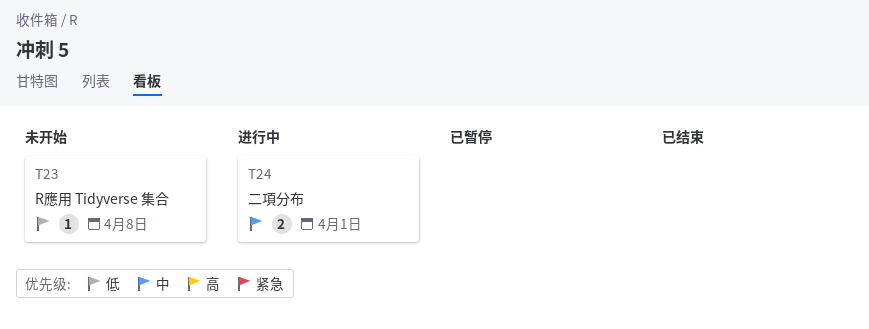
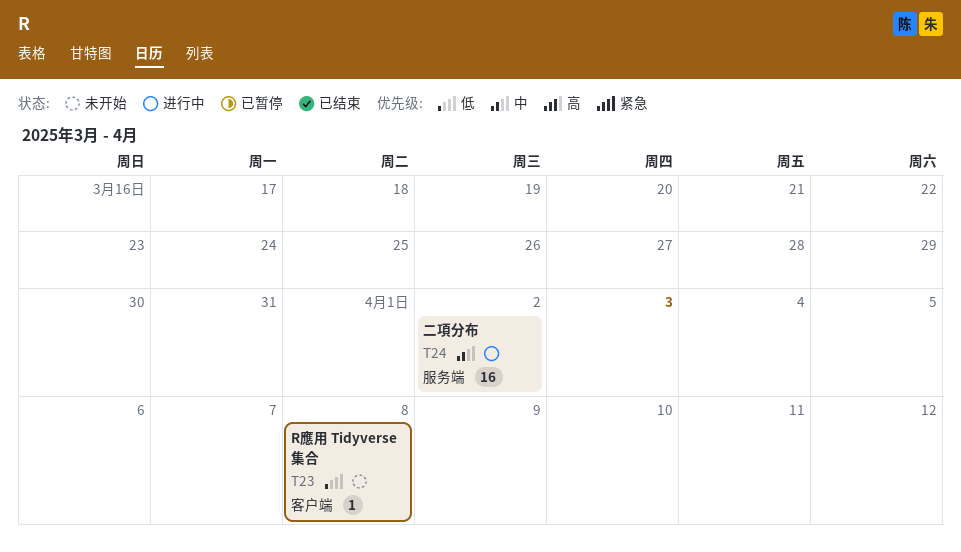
T24, estimate: 2 -> 16
T24, due: Apr 1 -> Apr 2

